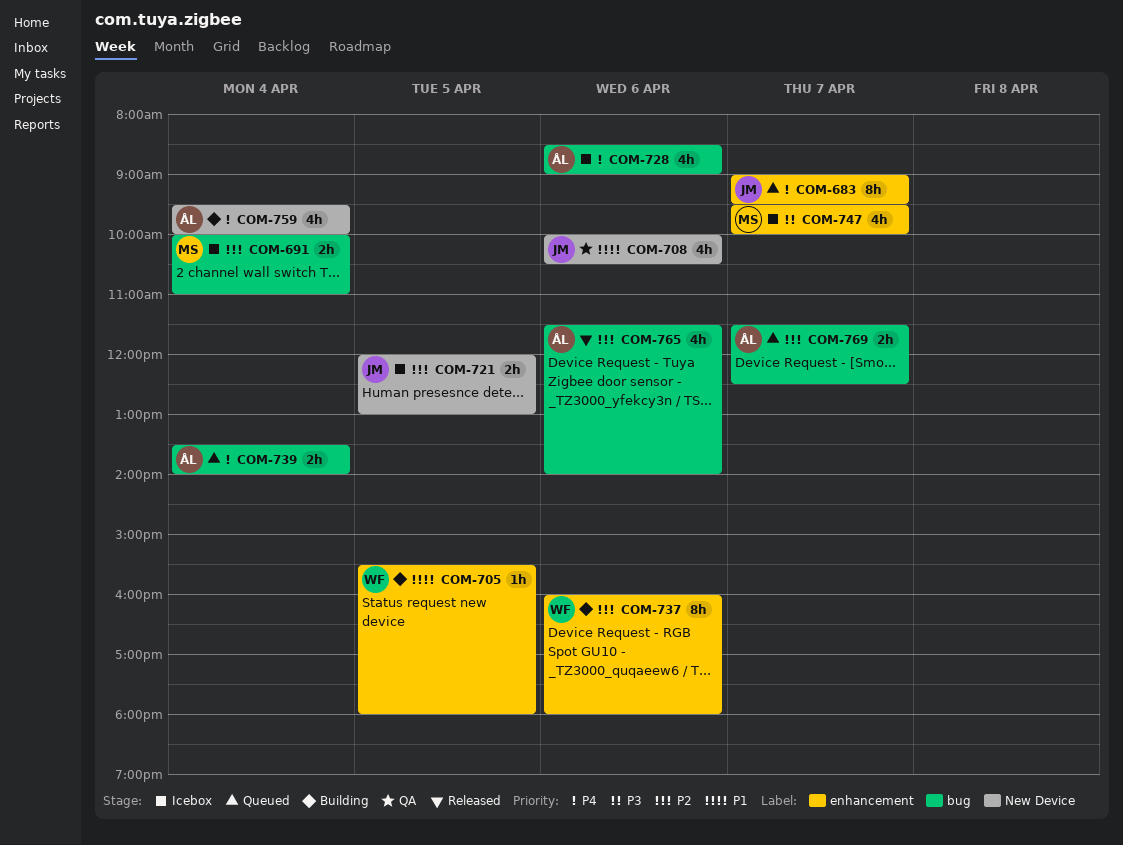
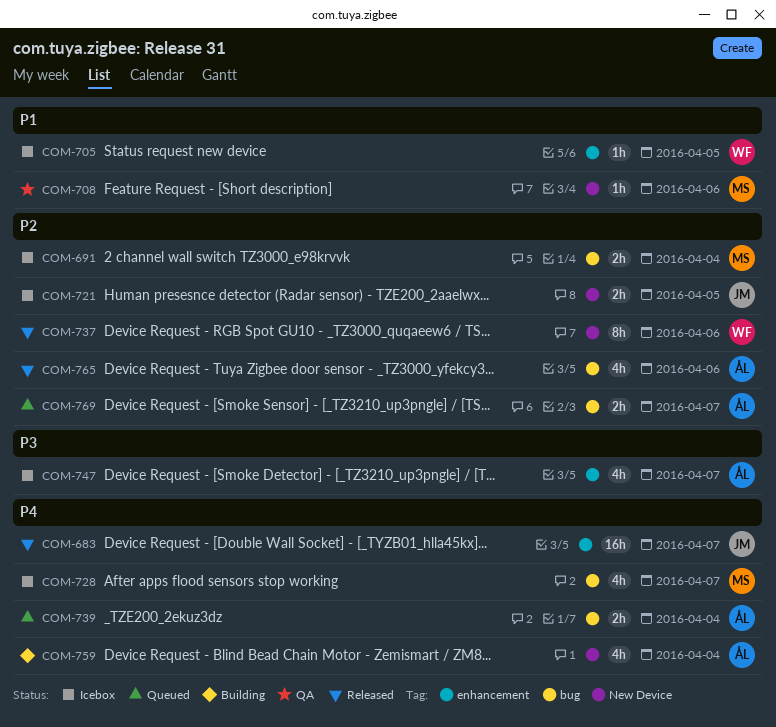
COM-683, status: Queued -> Released
COM-683, estimate: 8h -> 16h
COM-705, status: Building -> Icebox
COM-708, owner: JM -> MS
COM-708, estimate: 4h -> 1h
COM-728, owner: ÅL -> MS
COM-728, day: Apr 6 -> Apr 7
COM-737, status: Building -> Released
COM-737, label: enhancement -> New Device
COM-747, owner: MS -> ÅL

